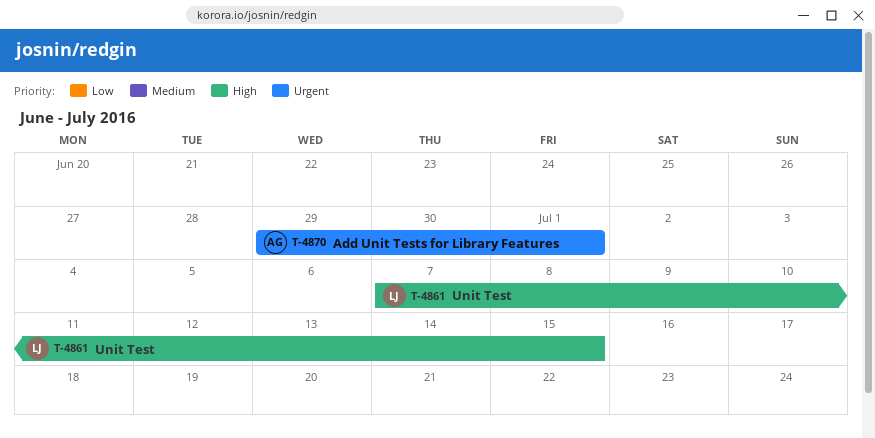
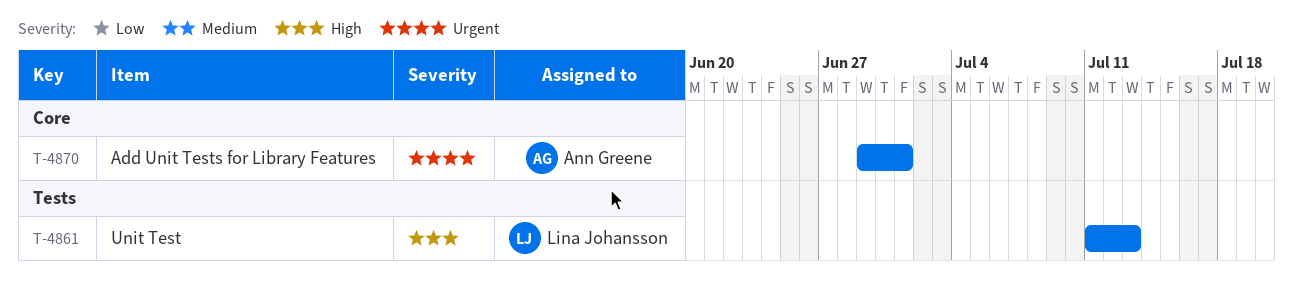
T-4861, start: Jul 7 -> Jul 11
T-4861, due: Jul 15 -> Jul 13

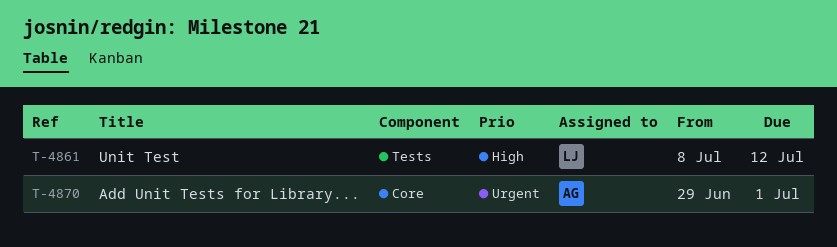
T-4861, start: Jul 11 -> Jul 8
T-4861, due: Jul 13 -> Jul 12

